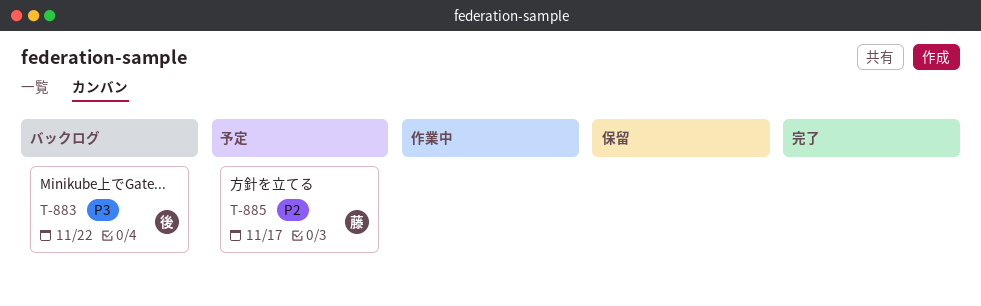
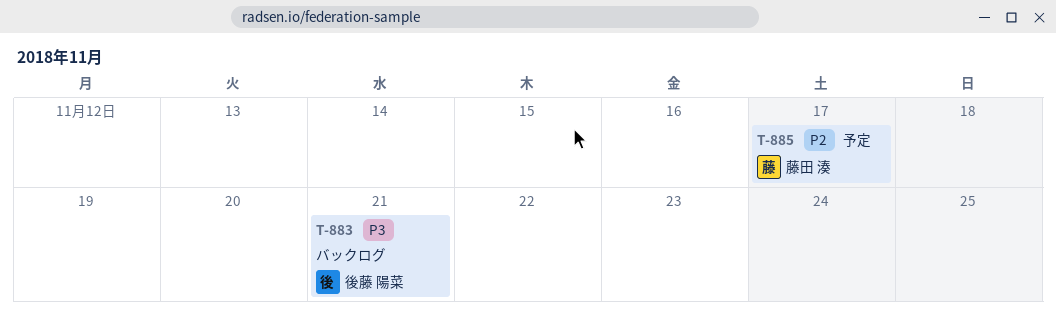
T-883, due: Nov 22 -> Nov 21

